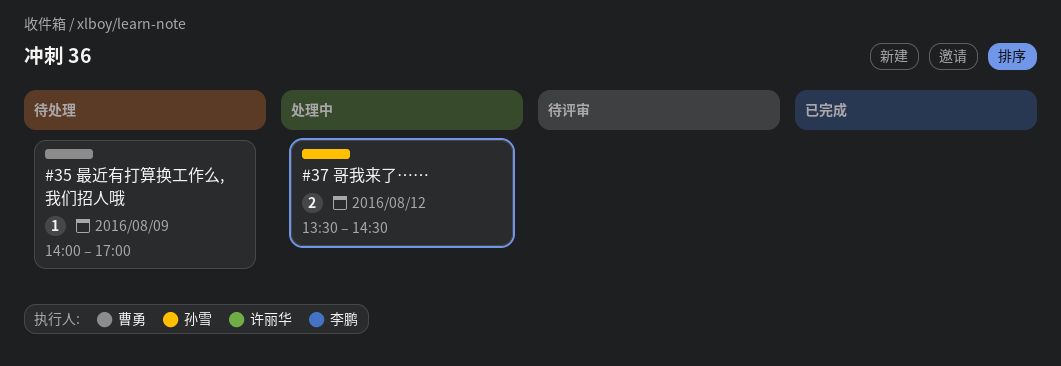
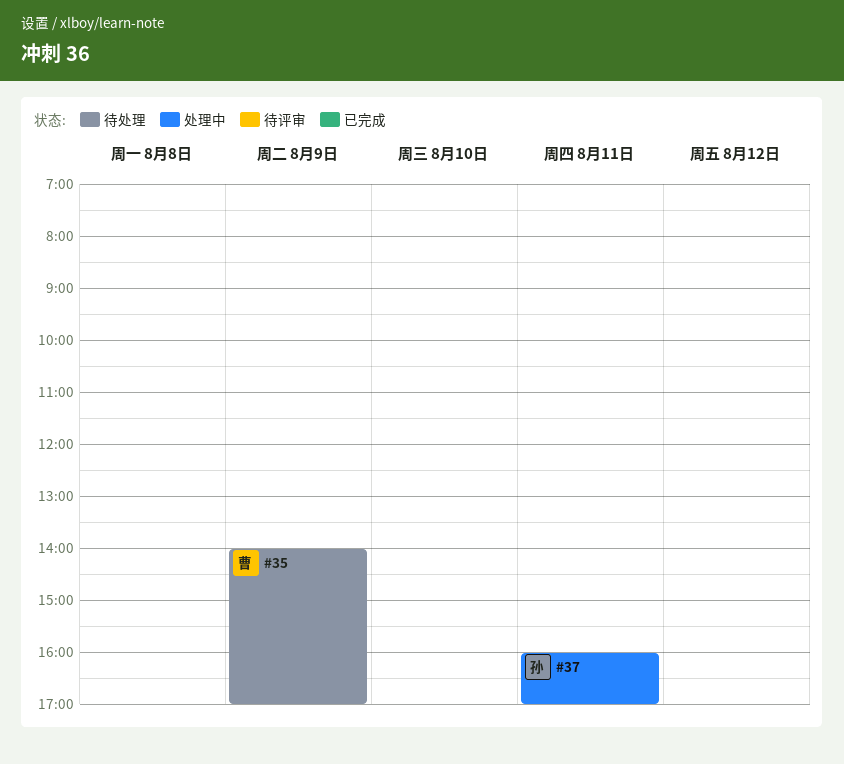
#37, day: Aug 12 -> Aug 11
#37, begins: 13:30 -> 16:00
#37, ends: 14:30 -> 17:00

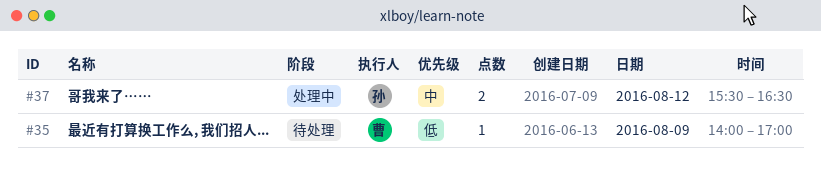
#37, day: Aug 11 -> Aug 12
#37, begins: 16:00 -> 15:30
#37, ends: 17:00 -> 16:30

